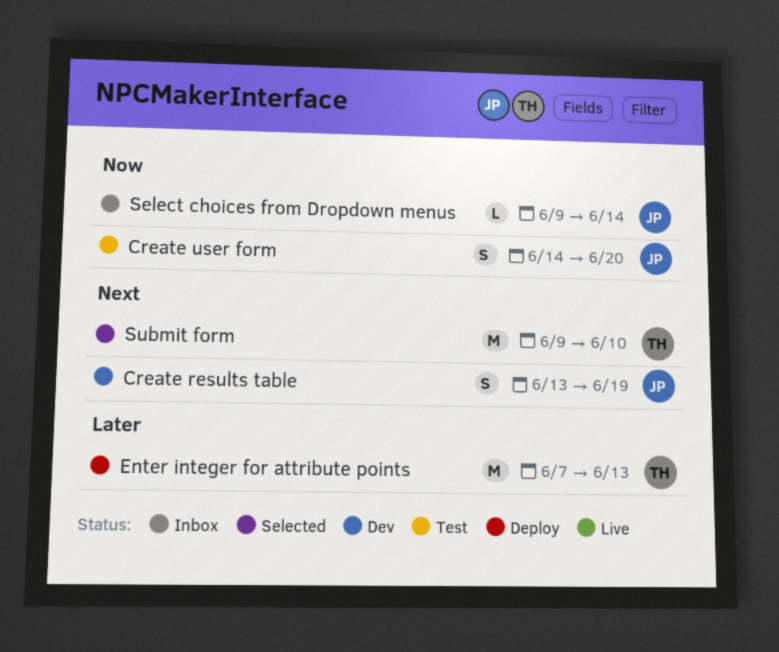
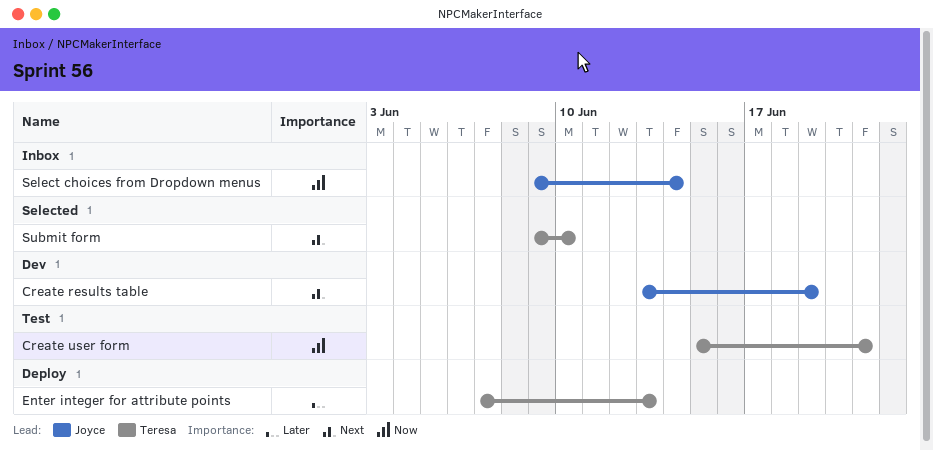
Create user form, owner: Joyce -> Teresa
Create user form, start: Jun 14 -> Jun 15
Create user form, due: Jun 20 -> Jun 21

